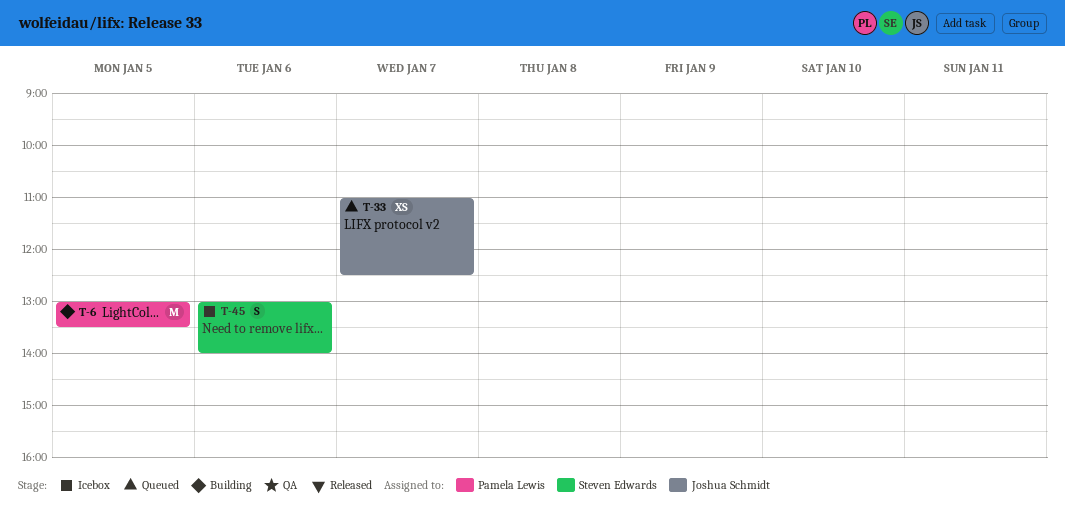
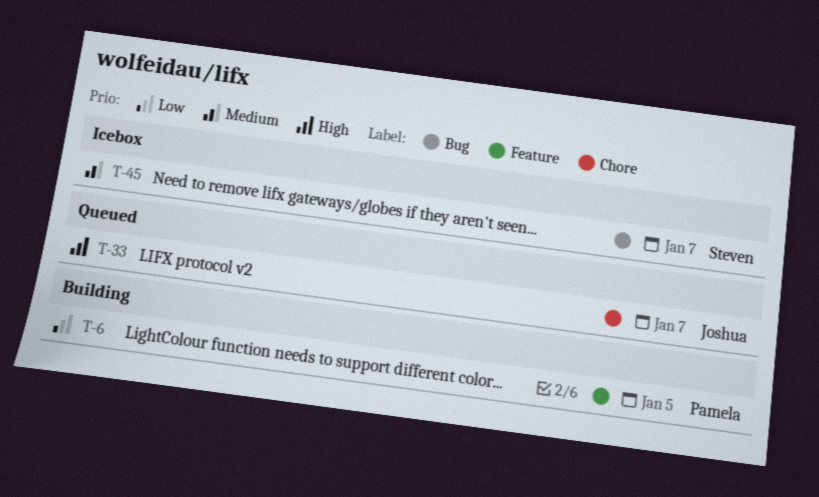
T-45, day: Jan 6 -> Jan 7

